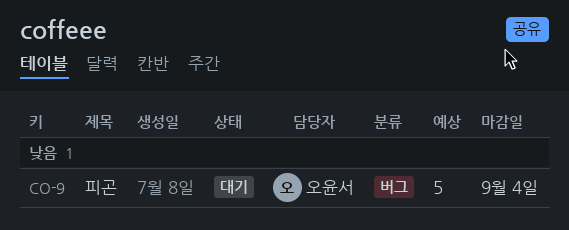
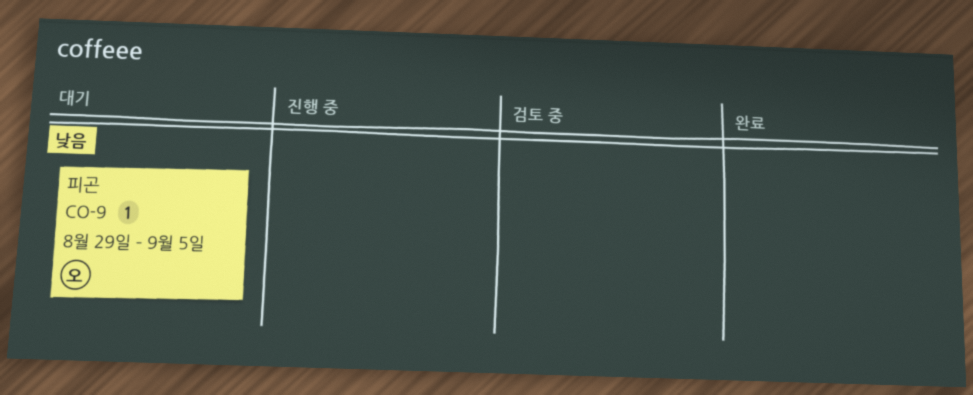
CO-9, estimate: 5 -> 1
CO-9, due: Sep 4 -> Sep 5

